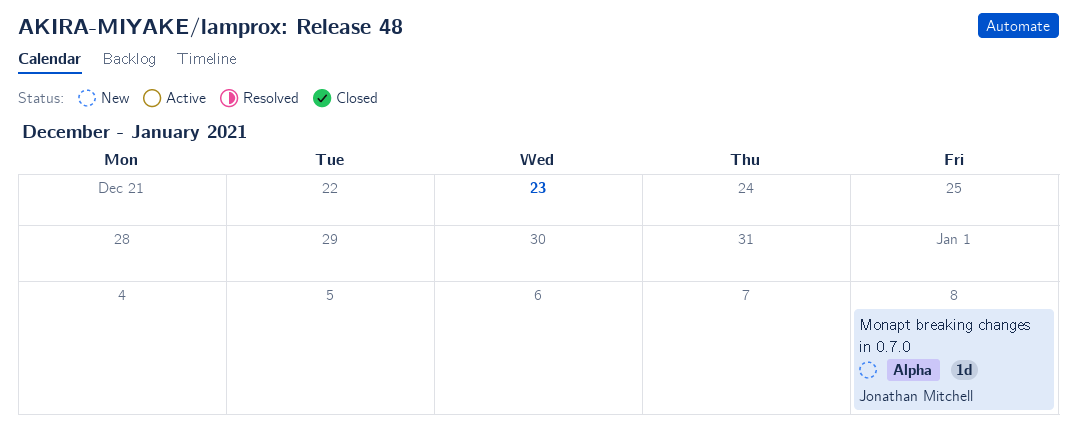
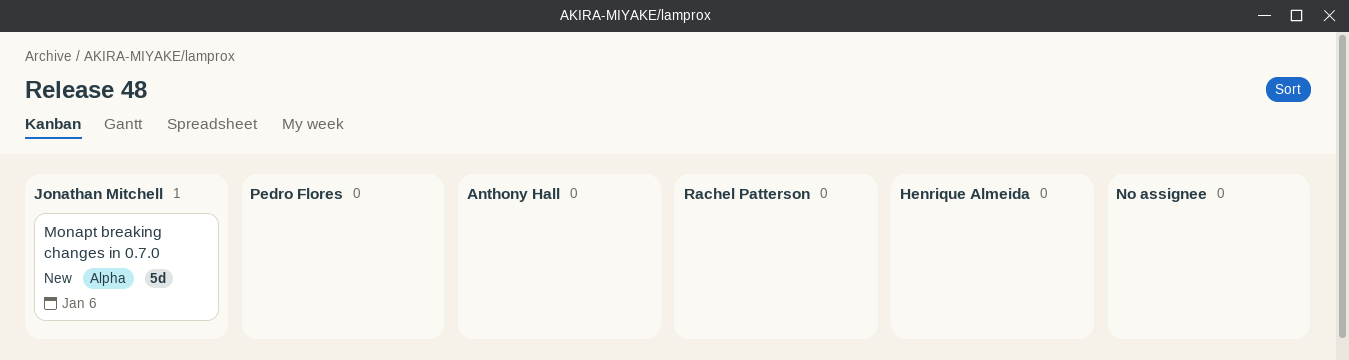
Monapt breaking changes in 0.7.0, estimate: 1d -> 5d
Monapt breaking changes in 0.7.0, due: Jan 8 -> Jan 6

